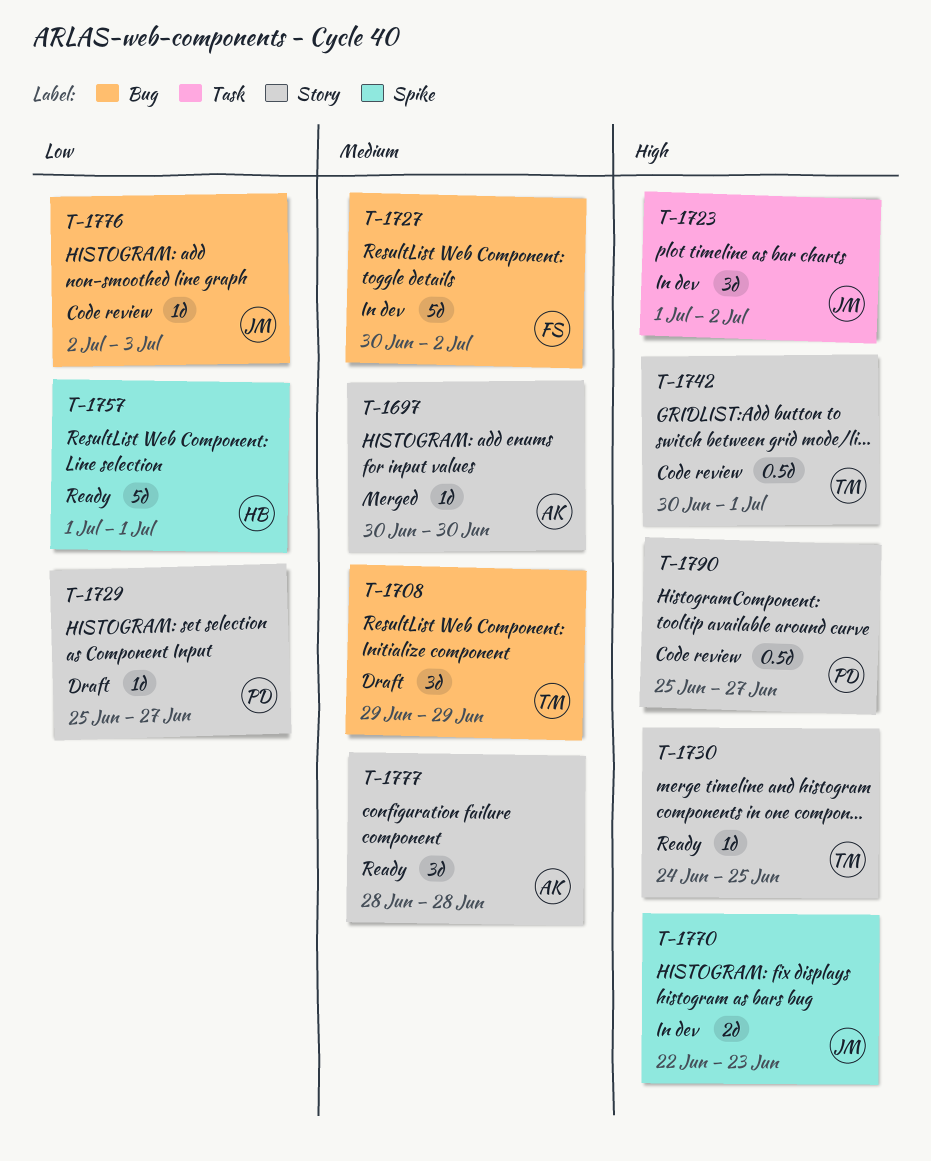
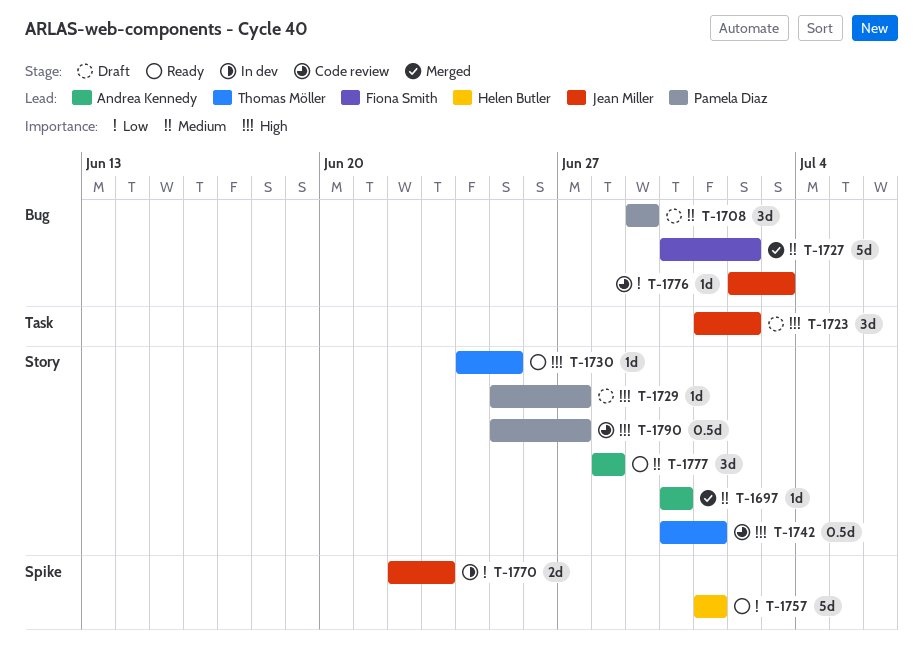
T-1708, owner: Thomas Möller -> Pamela Diaz
T-1723, status: In dev -> Draft
T-1727, status: In dev -> Merged
T-1729, priority: Low -> High
T-1770, priority: High -> Low

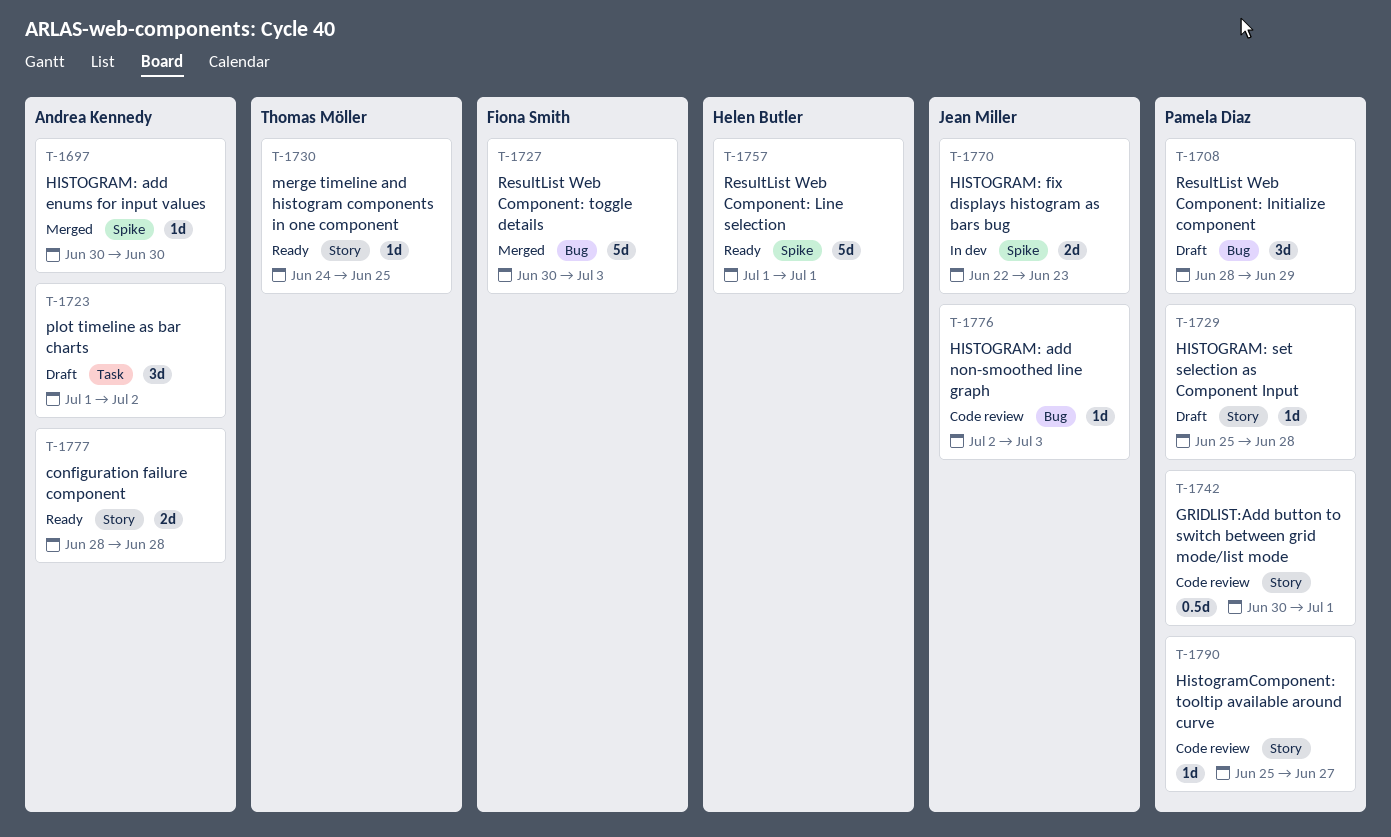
T-1697, label: Story -> Spike
T-1708, start: Jun 29 -> Jun 28
T-1723, owner: Jean Miller -> Andrea Kennedy
T-1727, due: Jul 2 -> Jul 3
T-1729, due: Jun 27 -> Jun 28
T-1742, owner: Thomas Möller -> Pamela Diaz
T-1777, estimate: 3d -> 2d
T-1790, estimate: 0.5d -> 1d

